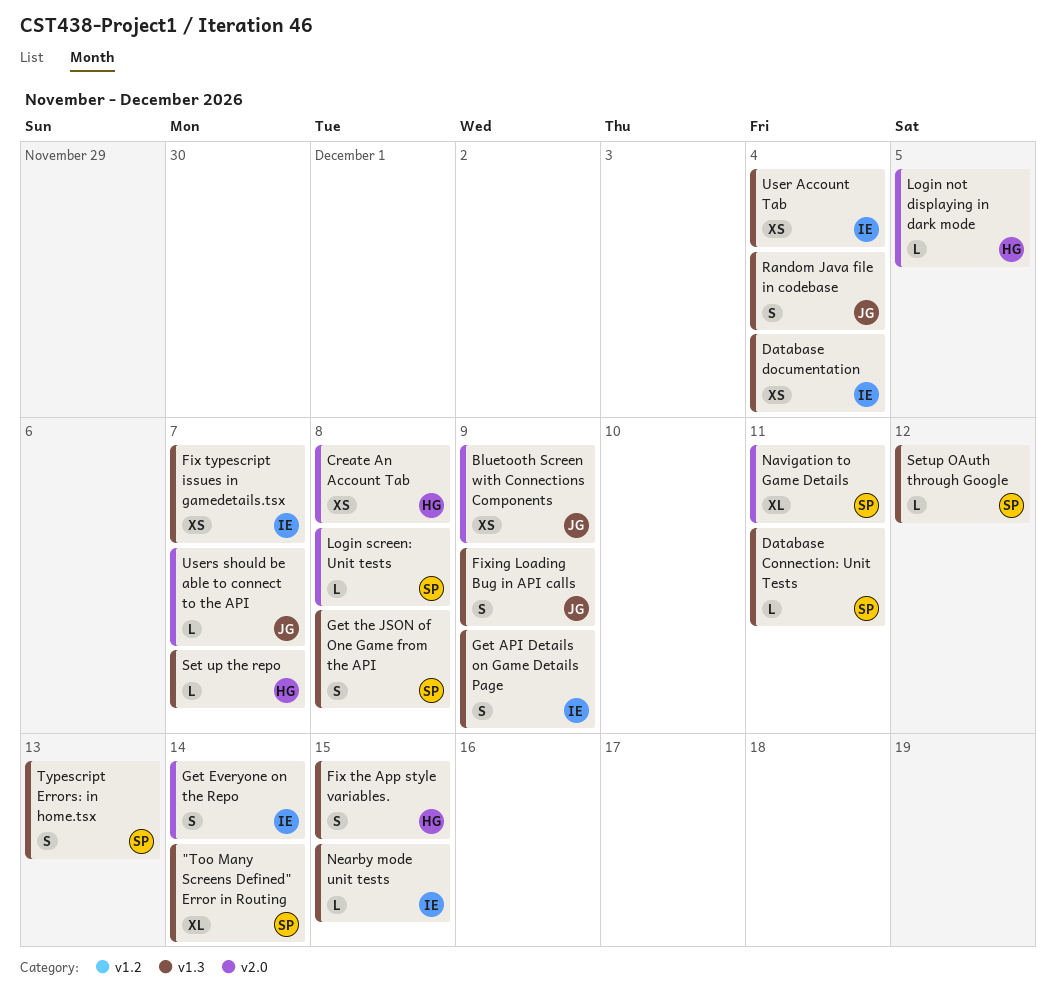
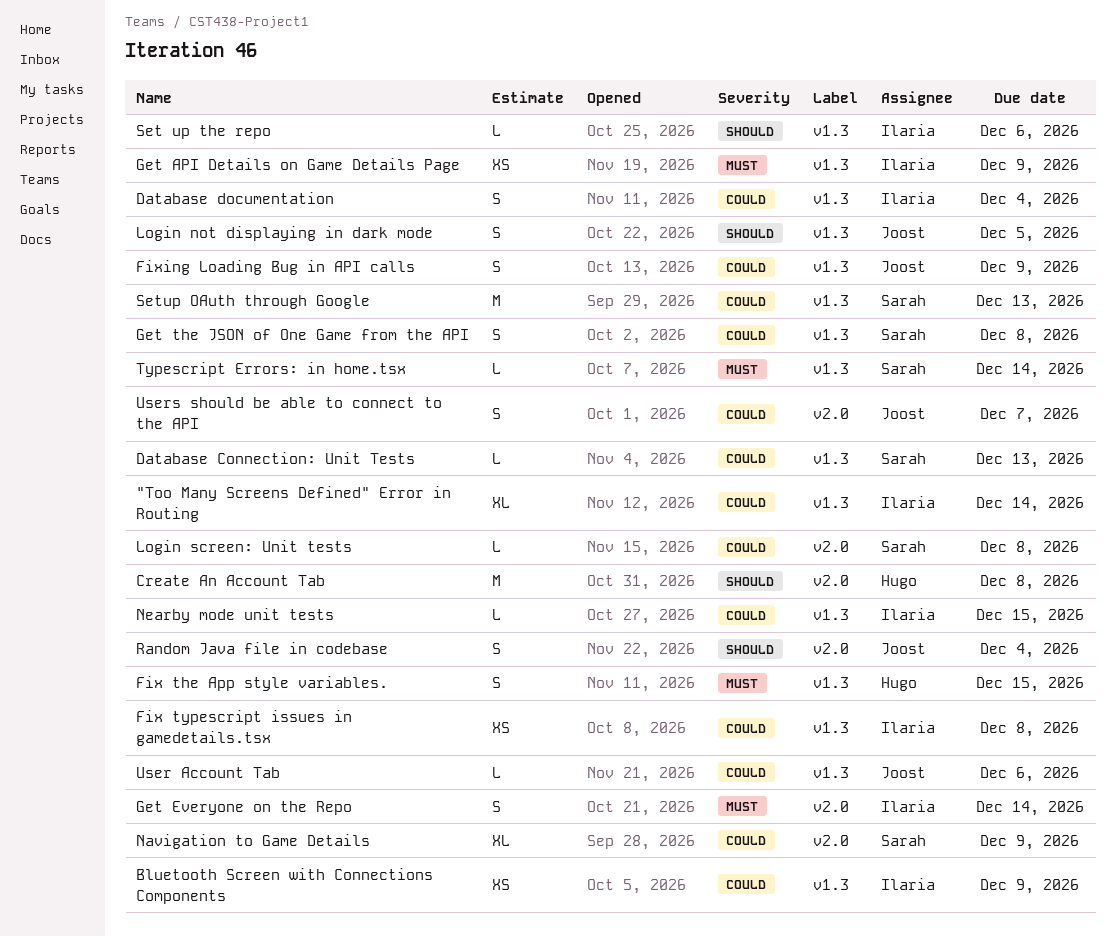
"Too Many Screens Defined" Error in Routing, owner: Sarah -> Ilaria
Bluetooth Screen with Connections Components, owner: Joost -> Ilaria
Bluetooth Screen with Connections Components, label: v2.0 -> v1.3
Create An Account Tab, estimate: XS -> M
Database Connection: Unit Tests, due: Dec 11 -> Dec 13
Database documentation, estimate: XS -> S
Fix typescript issues in gamedetails.tsx, due: Dec 7 -> Dec 8
Get API Details on Game Details Page, estimate: S -> XS
Login not displaying in dark mode, owner: Hugo -> Joost
Login not displaying in dark mode, label: v2.0 -> v1.3
Login not displaying in dark mode, estimate: L -> S
Navigation to Game Details, due: Dec 11 -> Dec 9
Random Java file in codebase, label: v1.3 -> v2.0
Set up the repo, owner: Hugo -> Ilaria
Set up the repo, due: Dec 7 -> Dec 6
Setup OAuth through Google, estimate: L -> M
Setup OAuth through Google, due: Dec 12 -> Dec 13
Typescript Errors: in home.tsx, estimate: S -> L
Typescript Errors: in home.tsx, due: Dec 13 -> Dec 14
User Account Tab, owner: Ilaria -> Joost
User Account Tab, estimate: XS -> L
User Account Tab, due: Dec 4 -> Dec 6
Users should be able to connect to the API, estimate: L -> S

